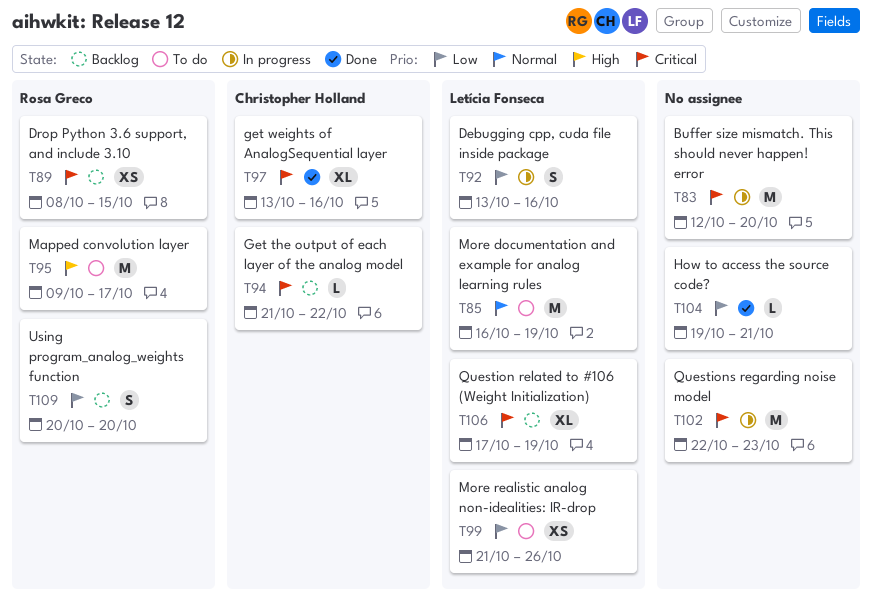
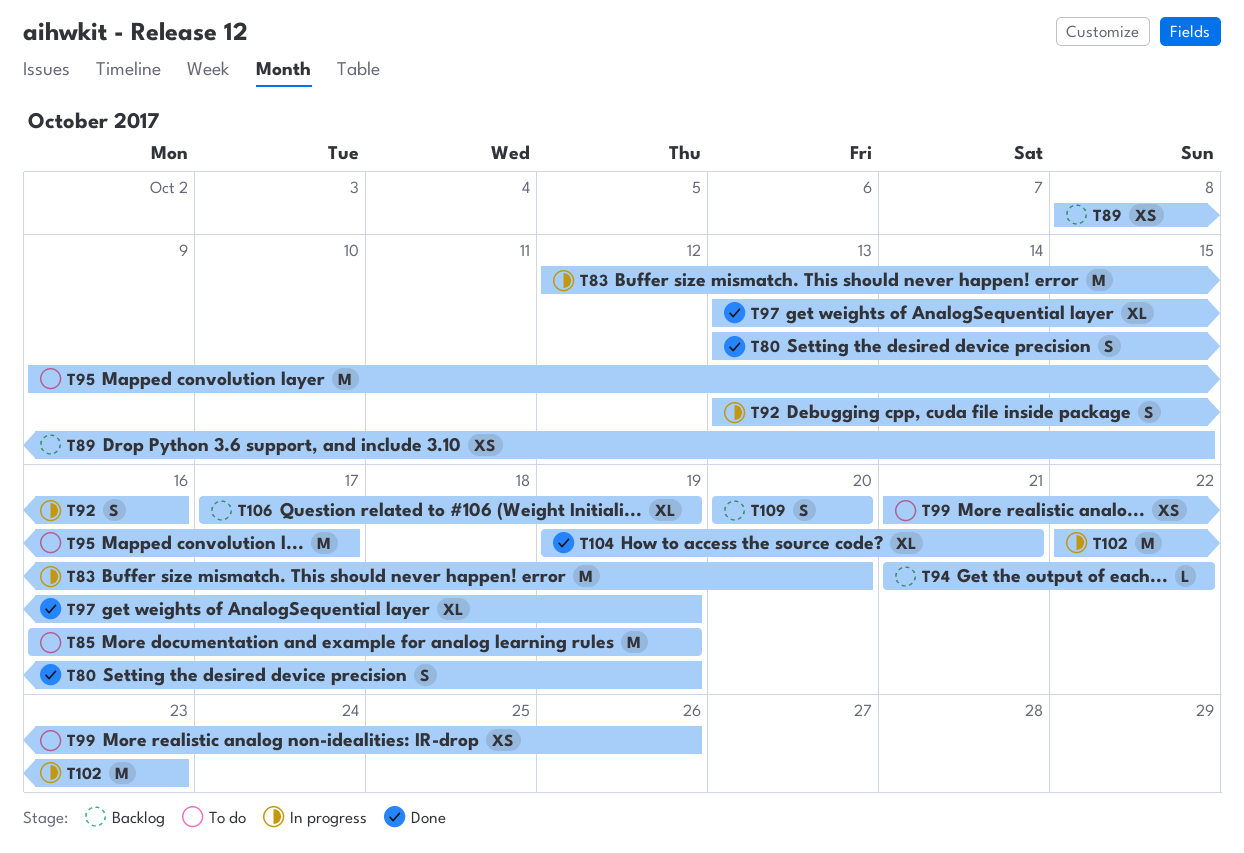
T80: none -> present
T97, due: Oct 16 -> Oct 19
T104, estimate: L -> XL

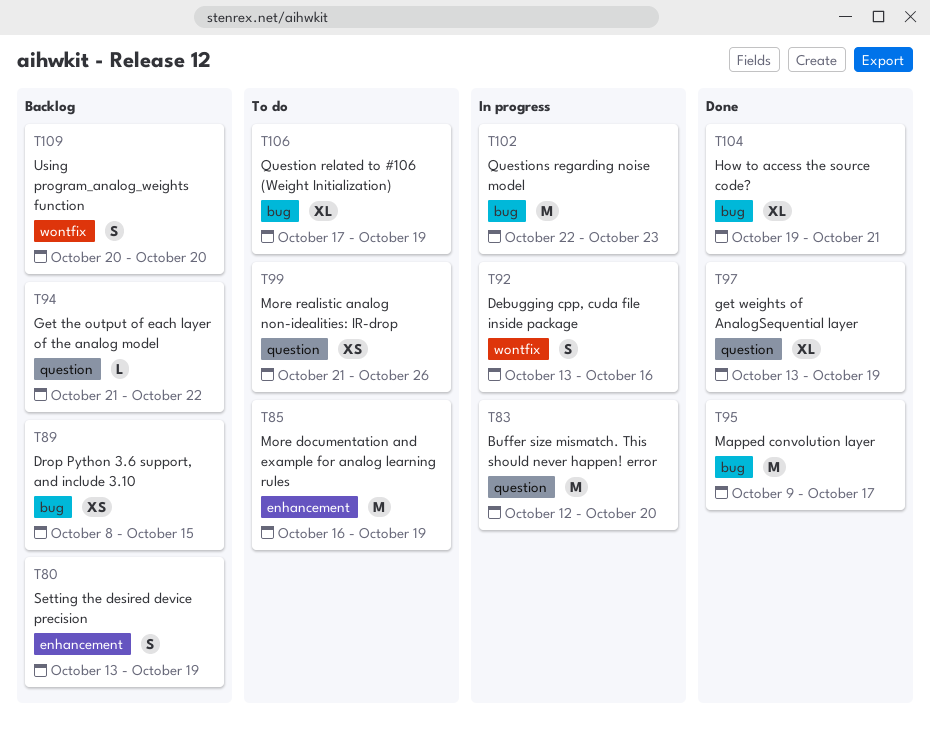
T80, status: Done -> Backlog
T95, status: To do -> Done
T106, status: Backlog -> To do

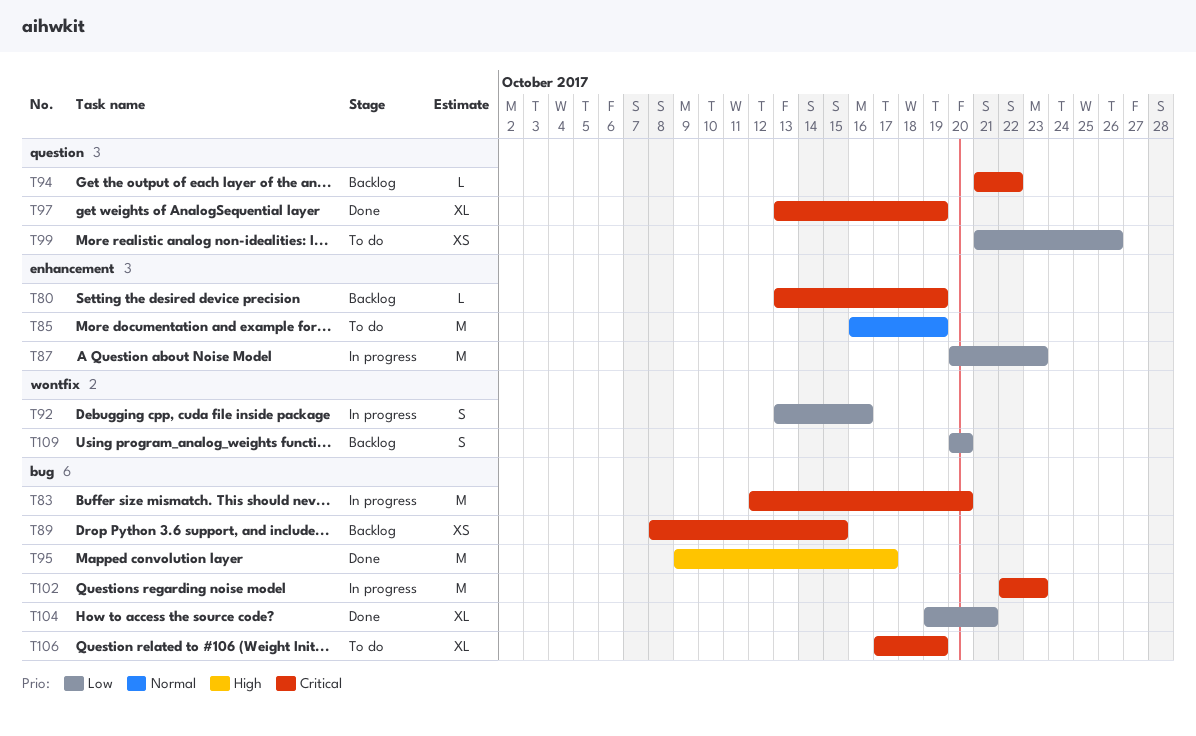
T80, estimate: S -> L
T83, label: question -> bug
T87: none -> present

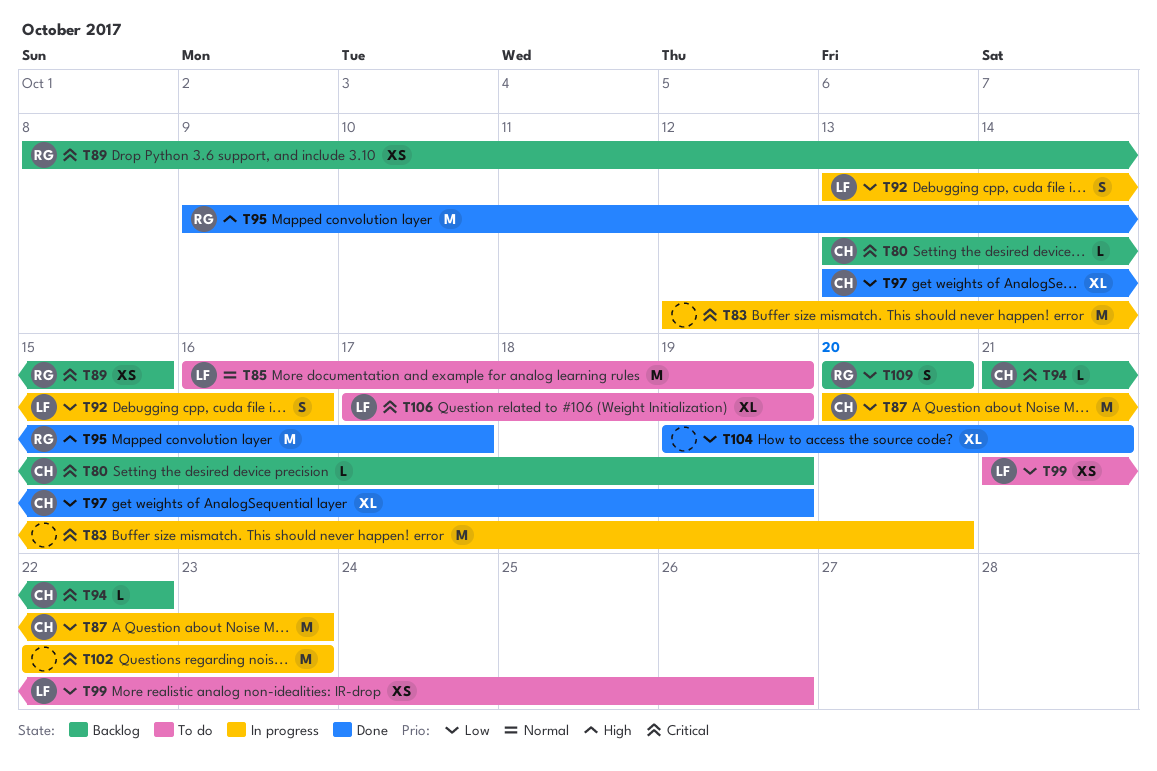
T97, priority: Critical -> Low

